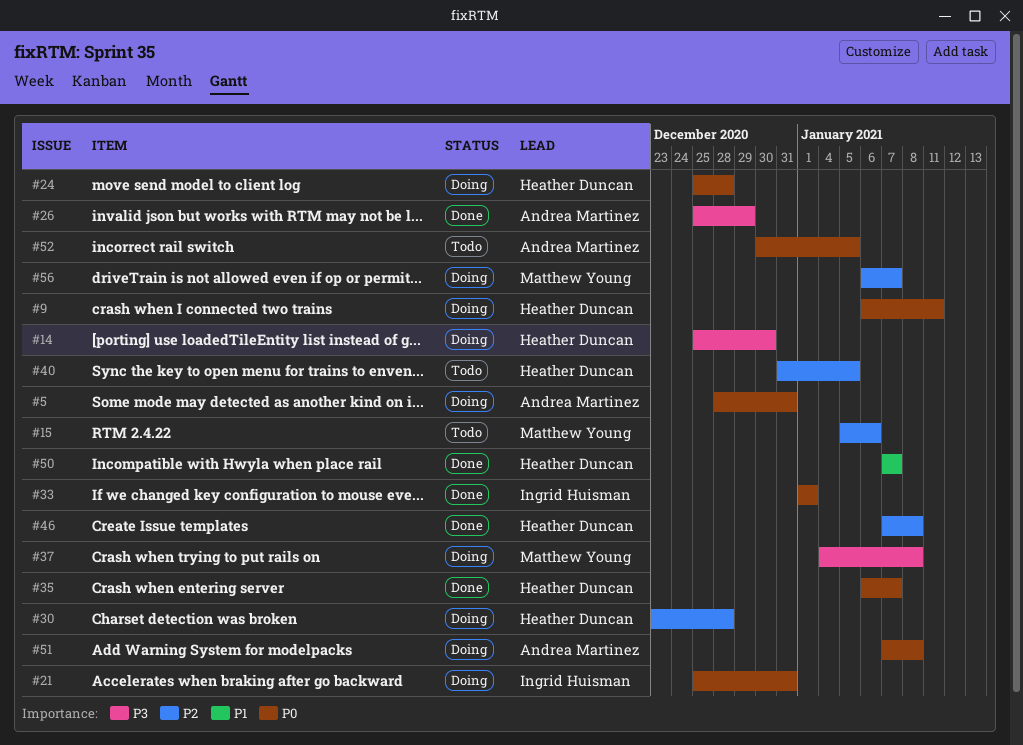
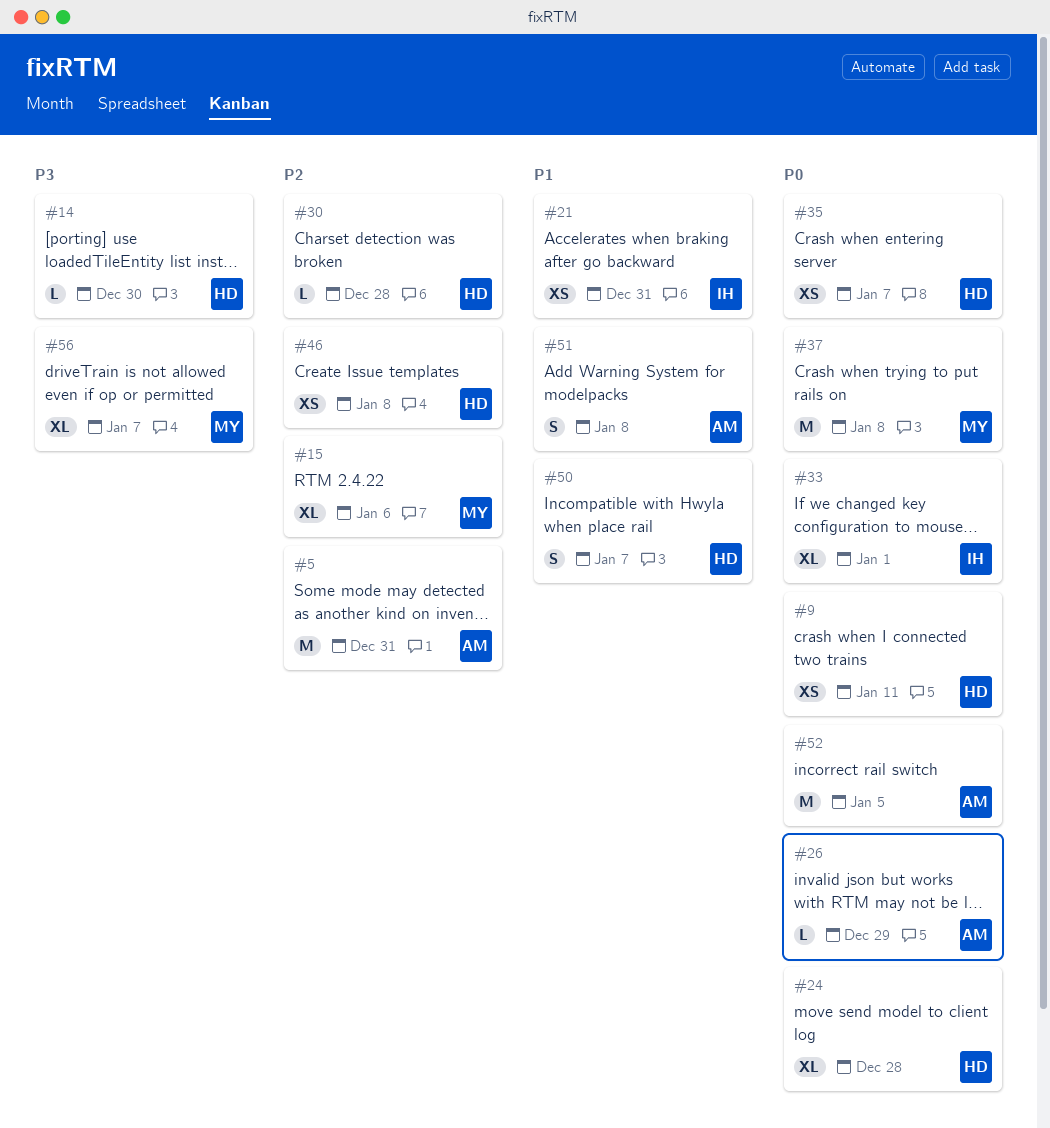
#5, priority: P0 -> P2
#21, priority: P0 -> P1
#26, priority: P3 -> P0
#37, priority: P3 -> P0
#40: present -> none
#51, priority: P0 -> P1
#56, priority: P2 -> P3

